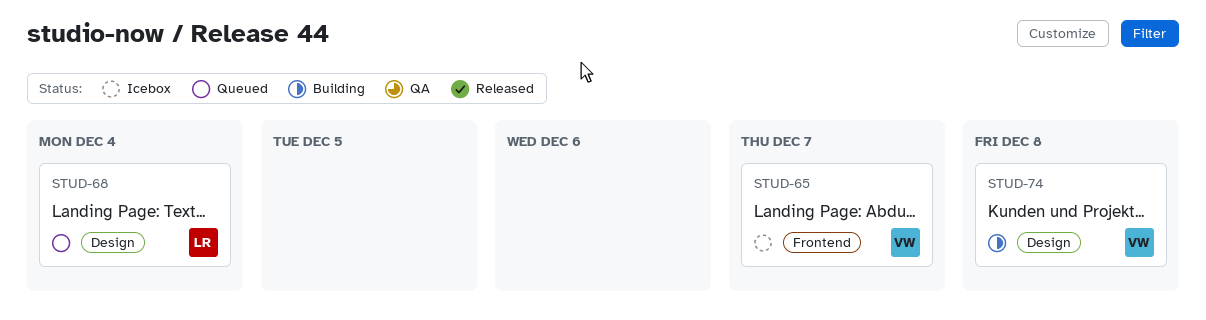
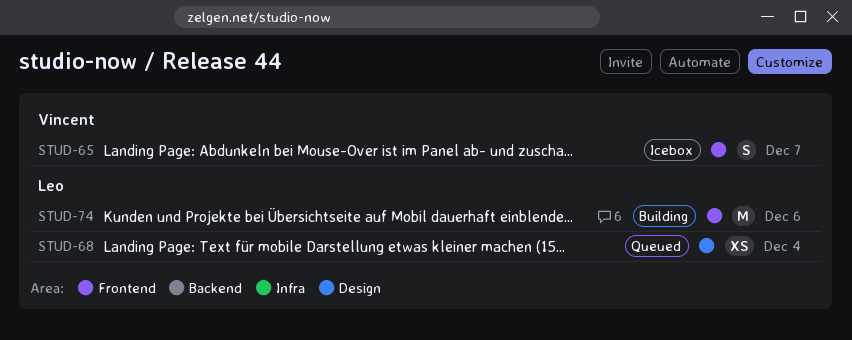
STUD-74, owner: Vincent -> Leo
STUD-74, label: Design -> Frontend
STUD-74, due: Dec 8 -> Dec 6

